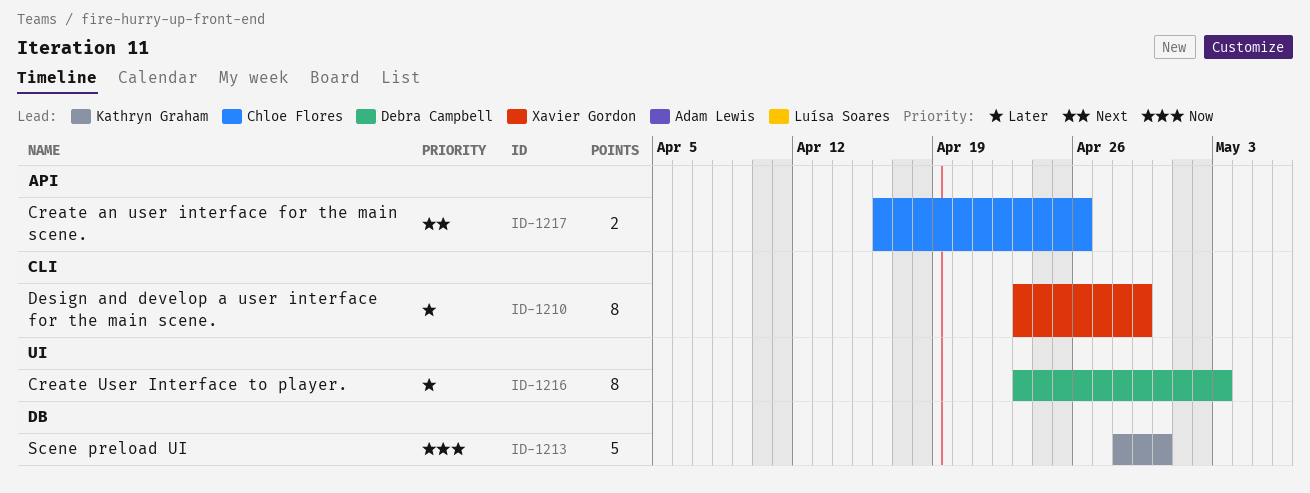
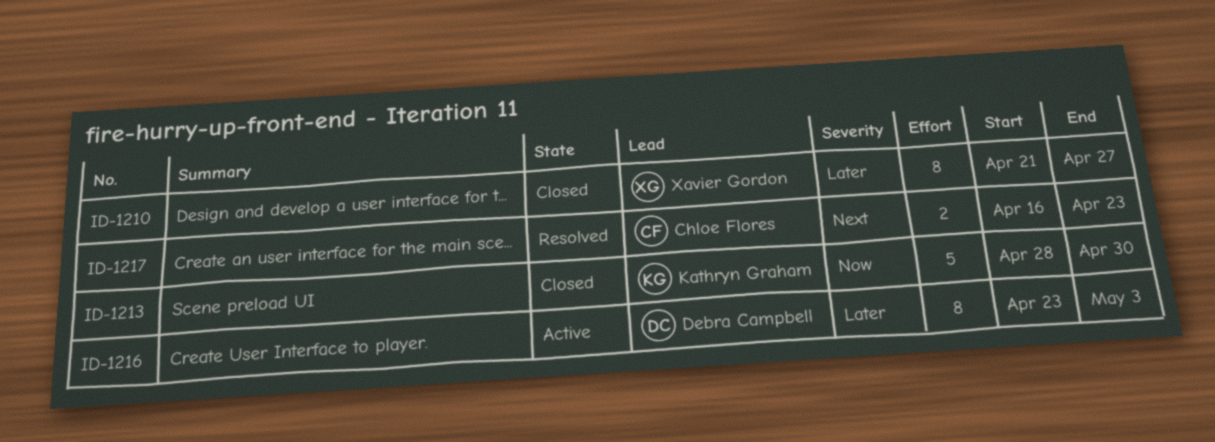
ID-1210, start: Apr 23 -> Apr 21
ID-1210, due: Apr 29 -> Apr 27
ID-1217, due: Apr 26 -> Apr 23

